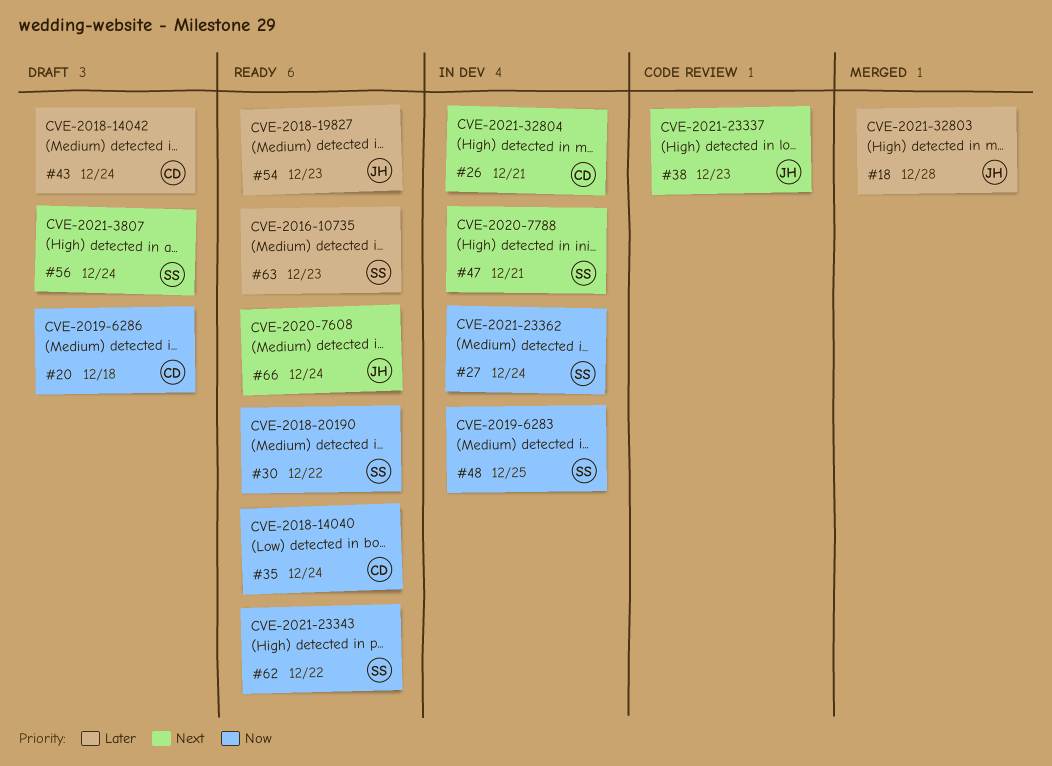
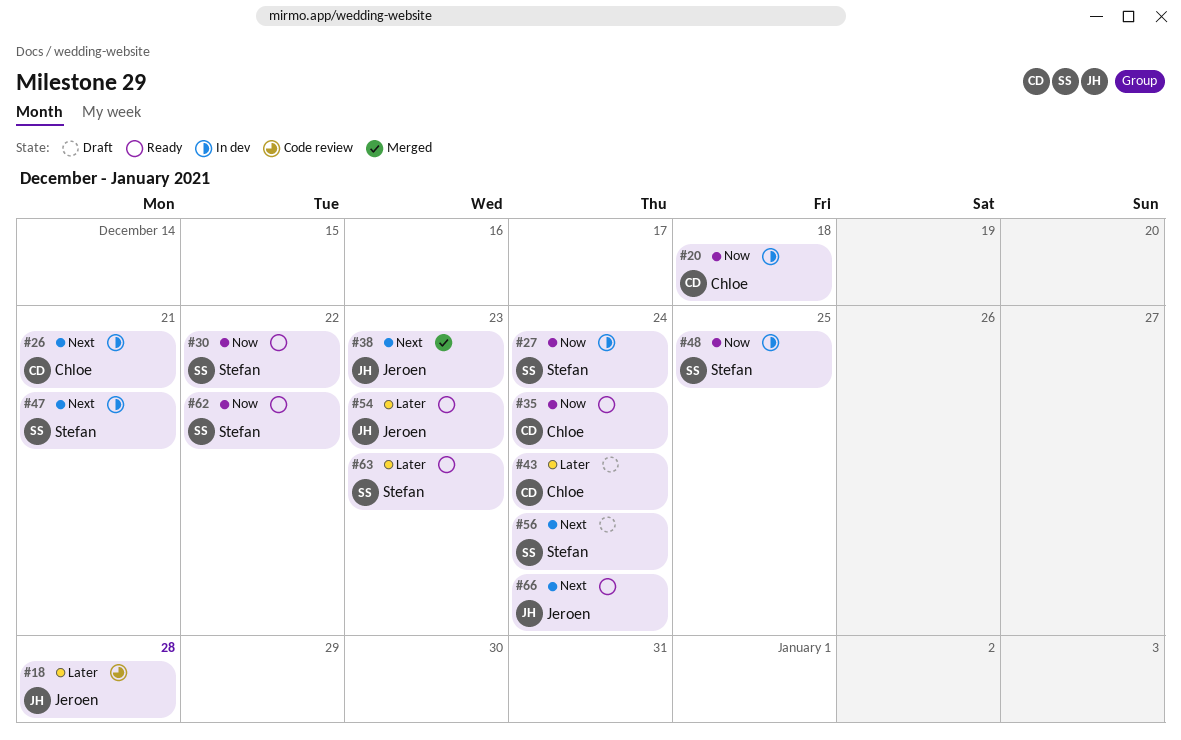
#18, status: Merged -> Code review
#20, status: Draft -> In dev
#38, status: Code review -> Merged

